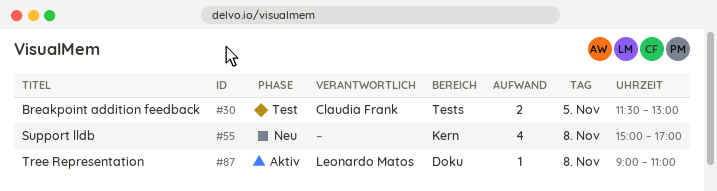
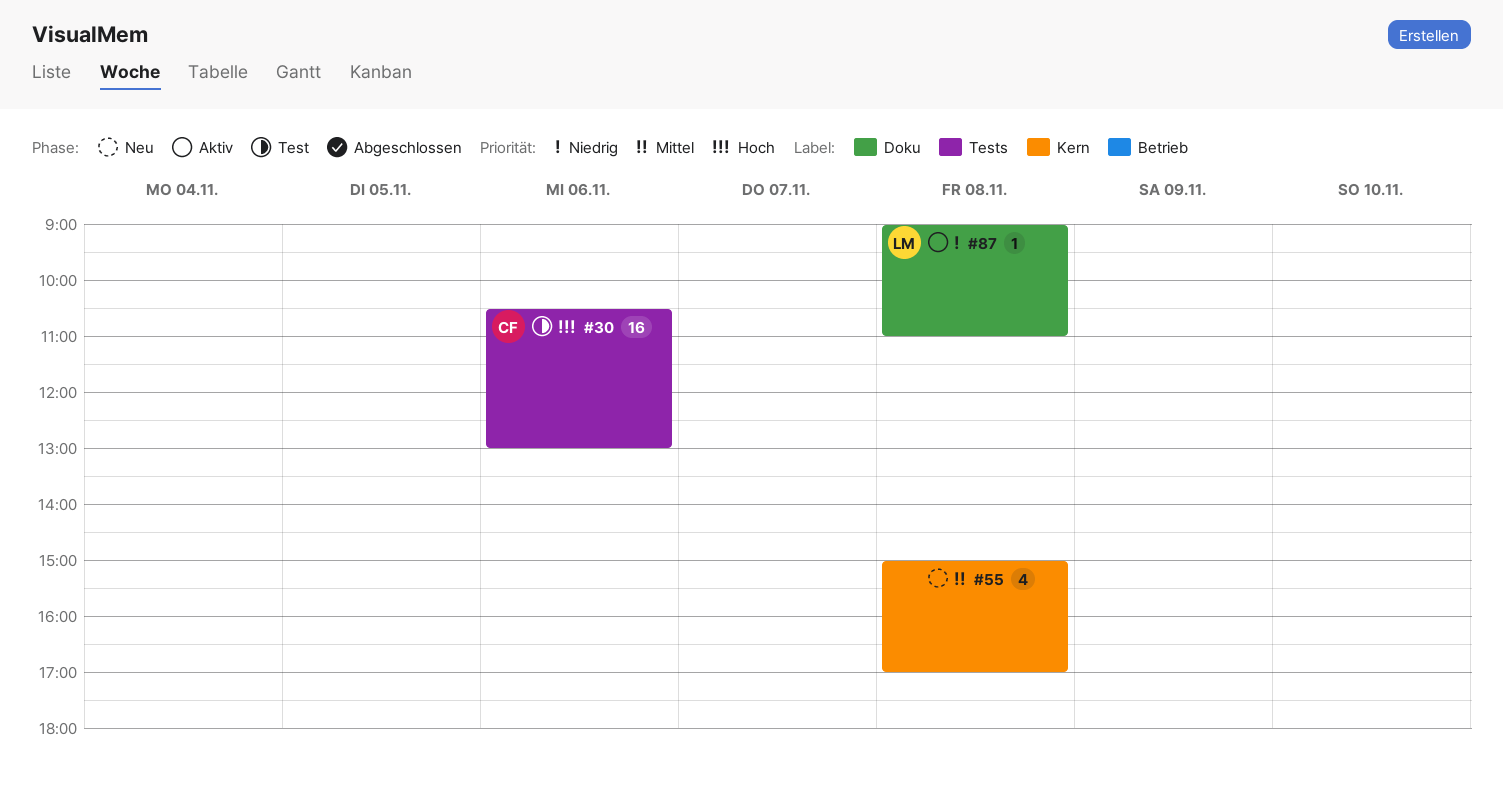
#30, estimate: 2 -> 16
#30, day: Nov 5 -> Nov 6
#30, begins: 11:30 -> 10:30

